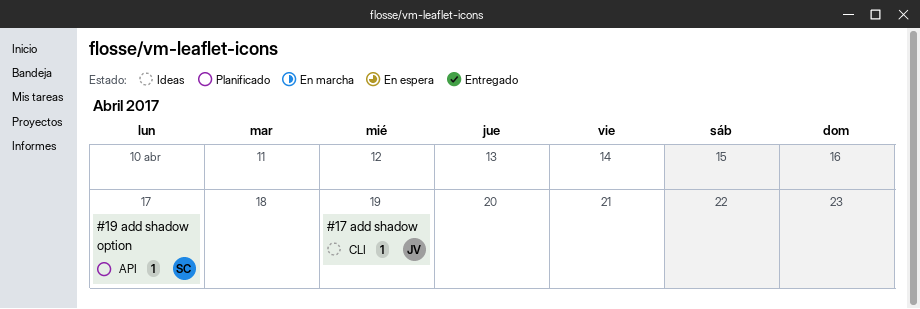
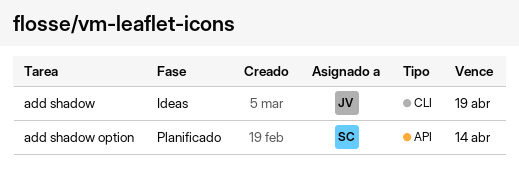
add shadow option, due: Apr 17 -> Apr 14

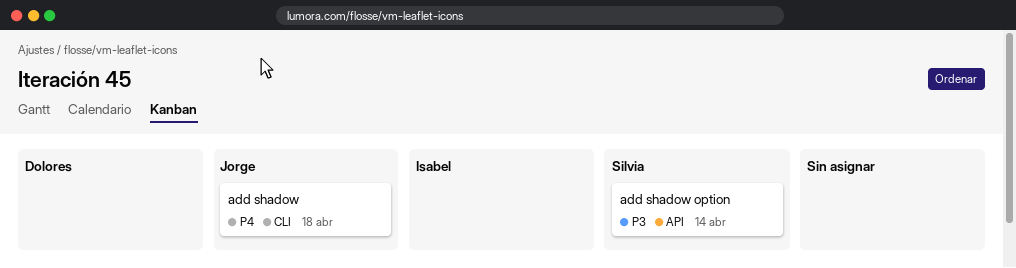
add shadow, due: Apr 19 -> Apr 18

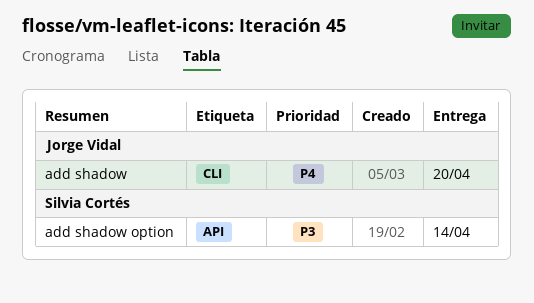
add shadow, due: Apr 18 -> Apr 20

